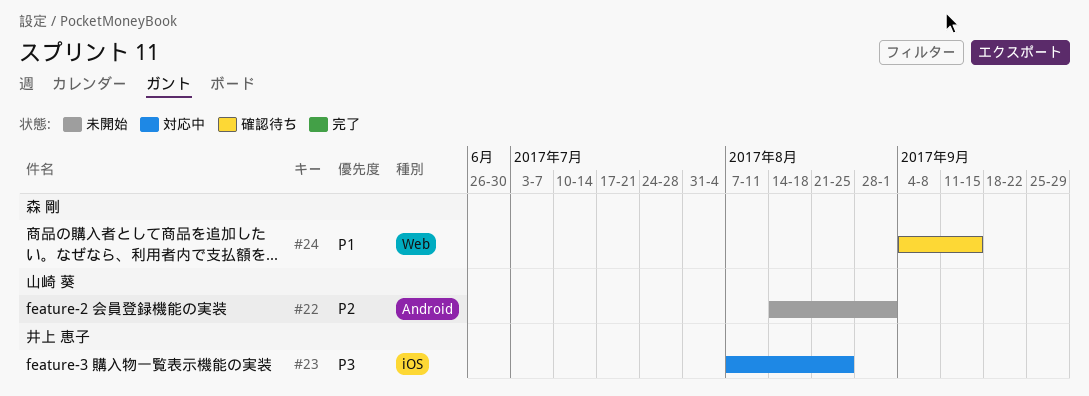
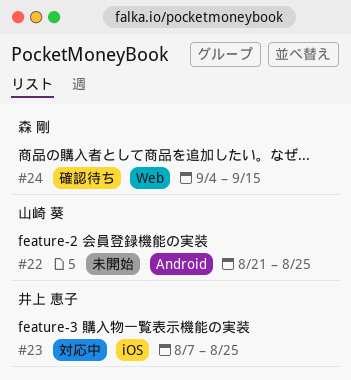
#22, start: Aug 14 -> Aug 21
#22, due: Sep 1 -> Aug 25

